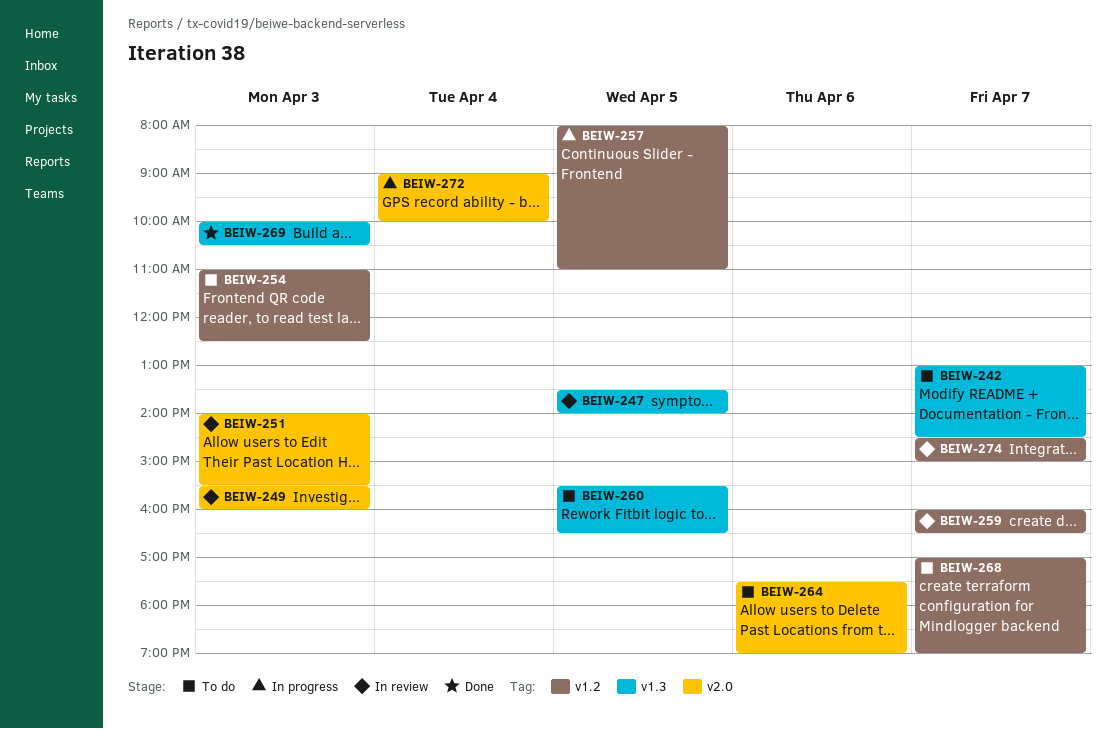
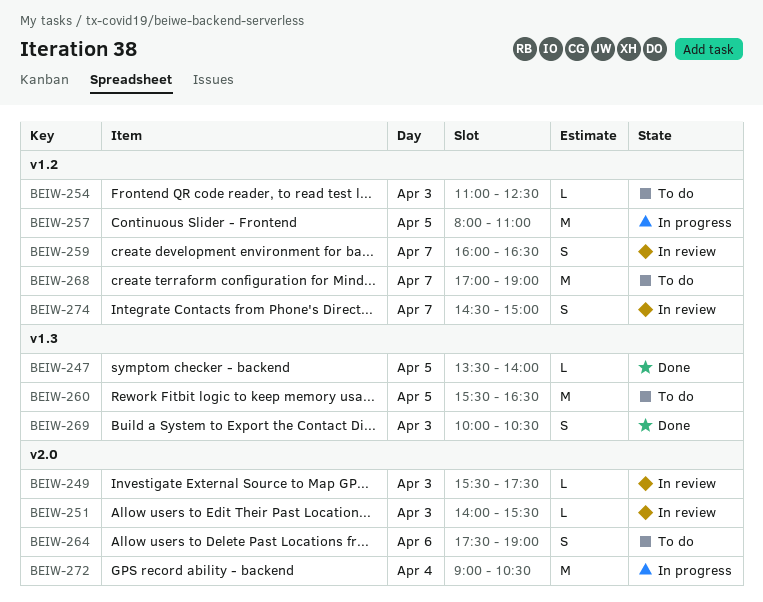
BEIW-242: present -> none
BEIW-247, status: In review -> Done
BEIW-249, ends: 16:00 -> 17:30
BEIW-272, ends: 10:00 -> 10:30

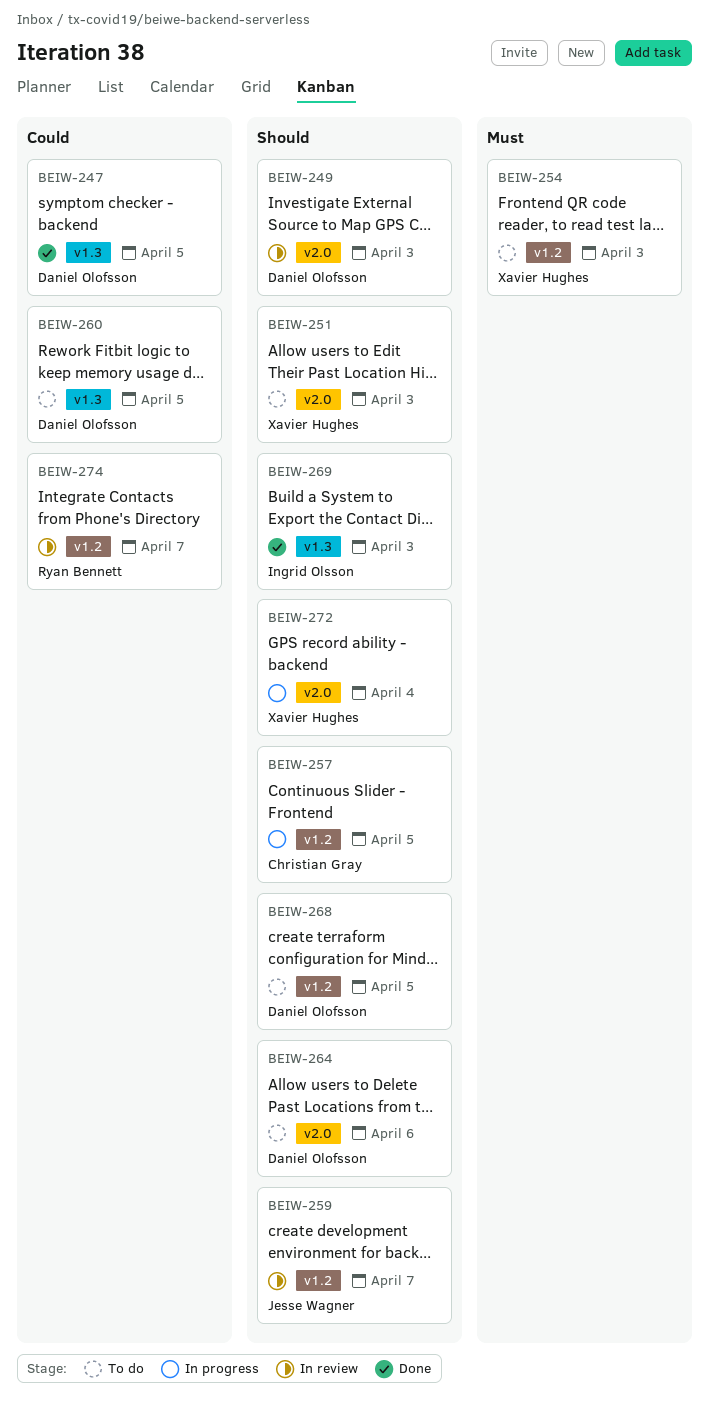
BEIW-251, status: In review -> To do
BEIW-268, day: Apr 7 -> Apr 5

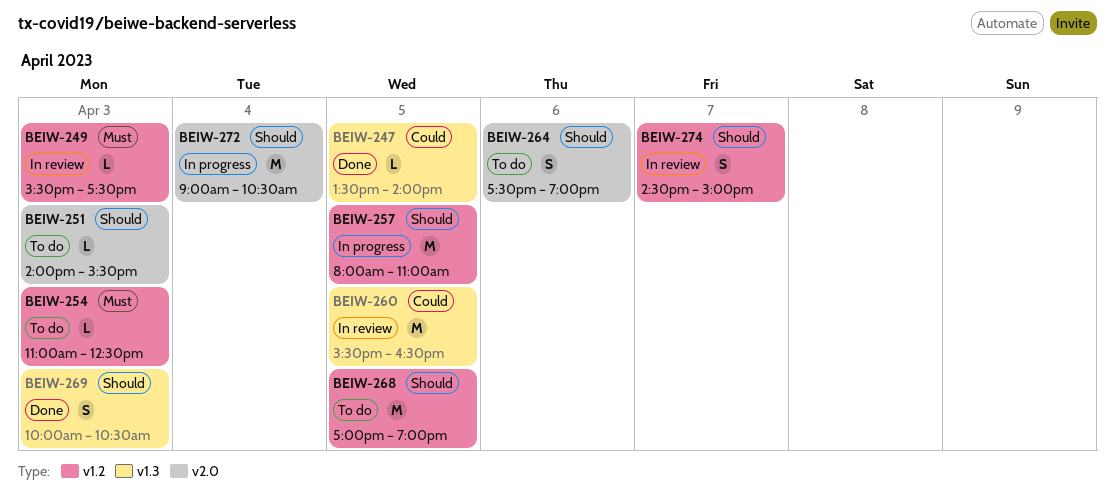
BEIW-249, priority: Should -> Must
BEIW-249, label: v2.0 -> v1.2
BEIW-259: present -> none
BEIW-260, status: To do -> In review
BEIW-274, priority: Could -> Should

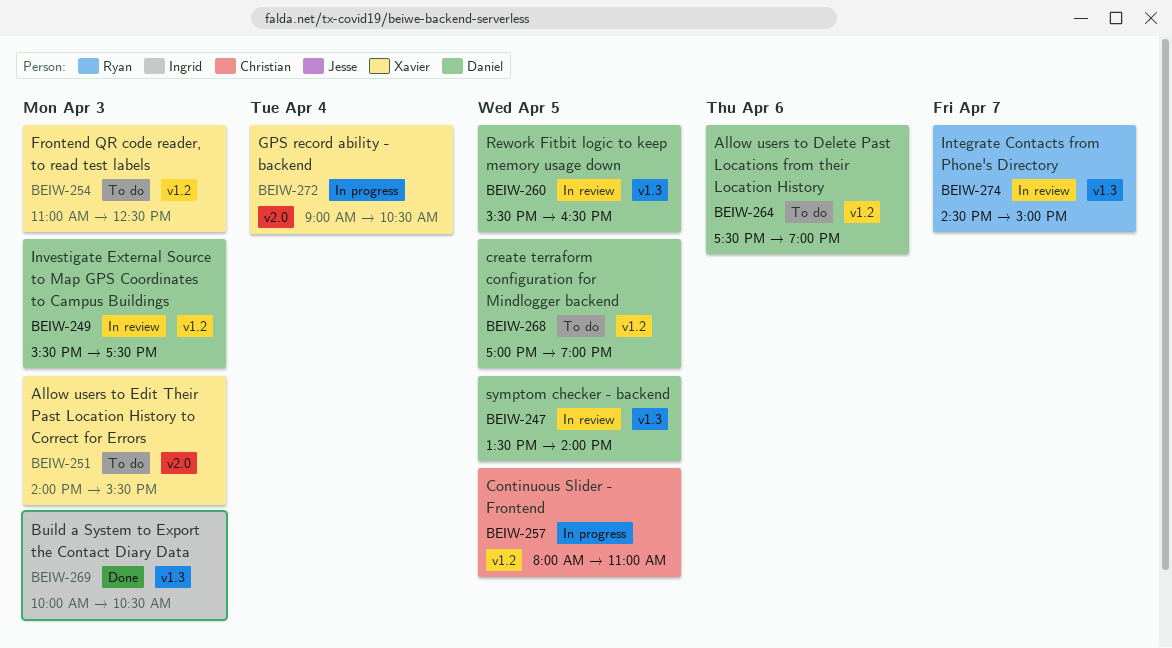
BEIW-247, status: Done -> In review
BEIW-264, label: v2.0 -> v1.2
BEIW-274, label: v1.2 -> v1.3

